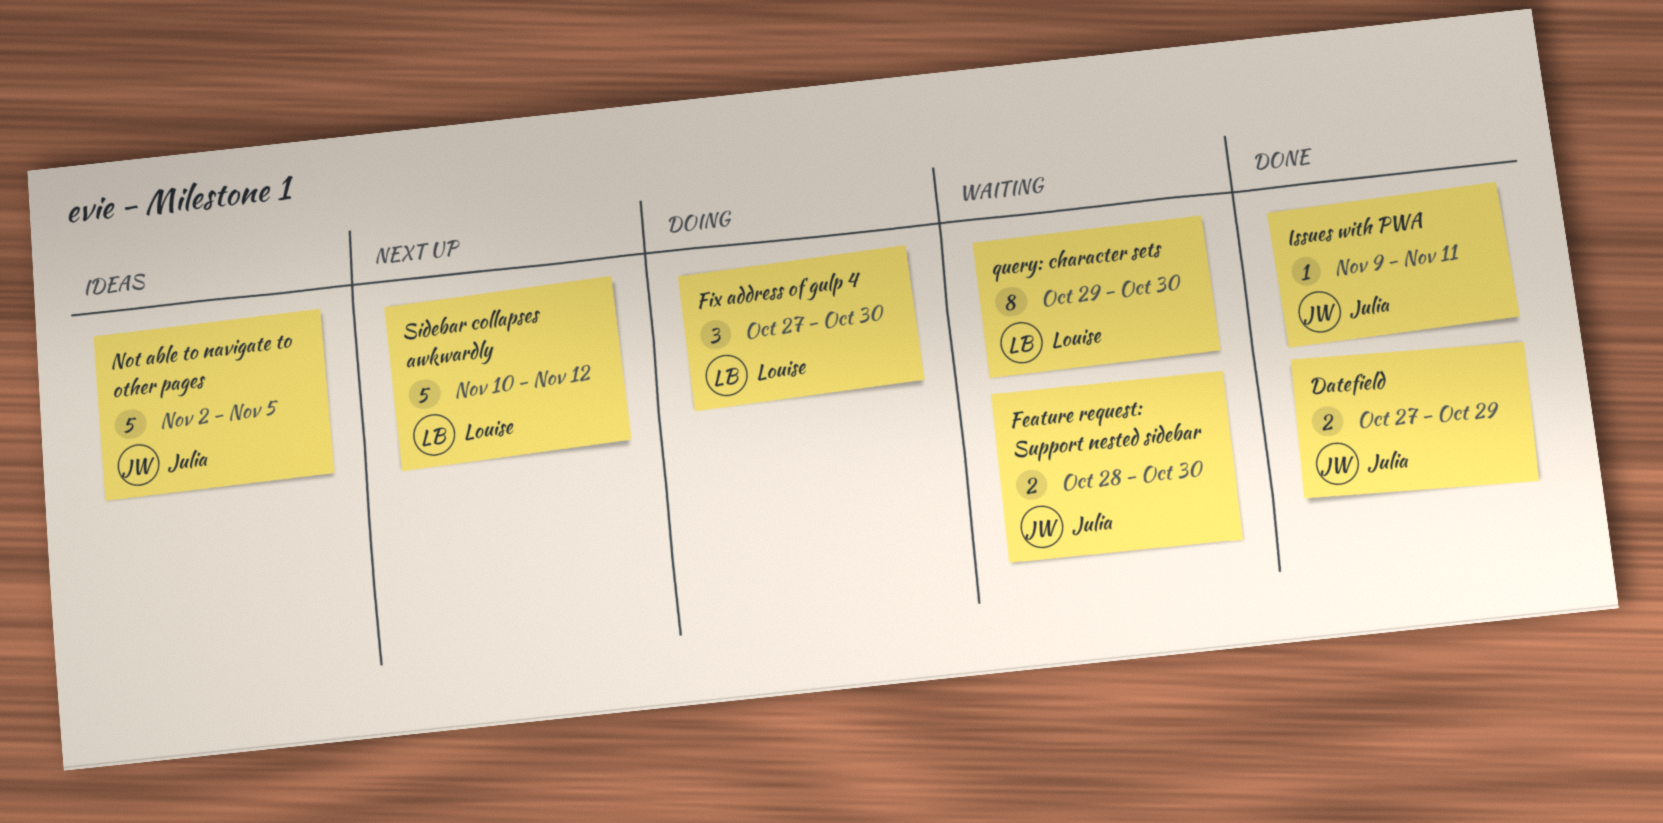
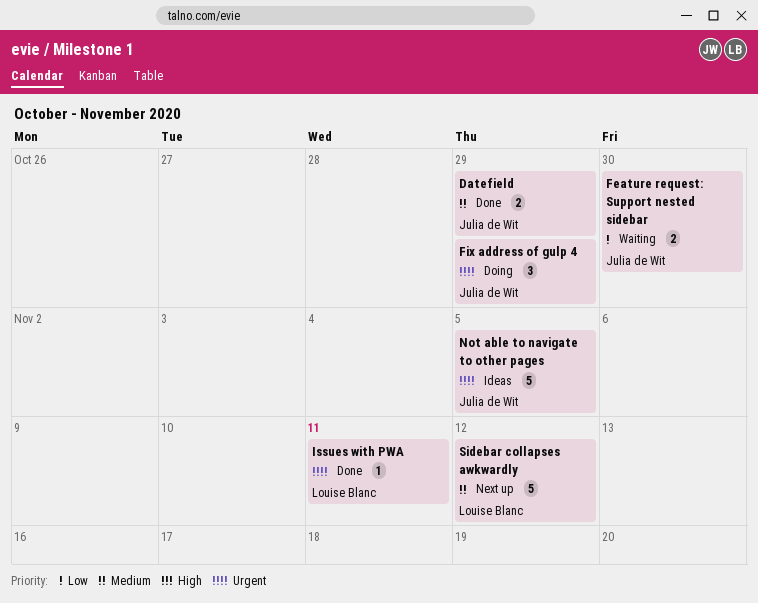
Fix address of gulp 4, owner: Louise Blanc -> Julia de Wit
Fix address of gulp 4, due: Oct 30 -> Oct 29
Issues with PWA, owner: Julia de Wit -> Louise Blanc
query: character sets: present -> none

